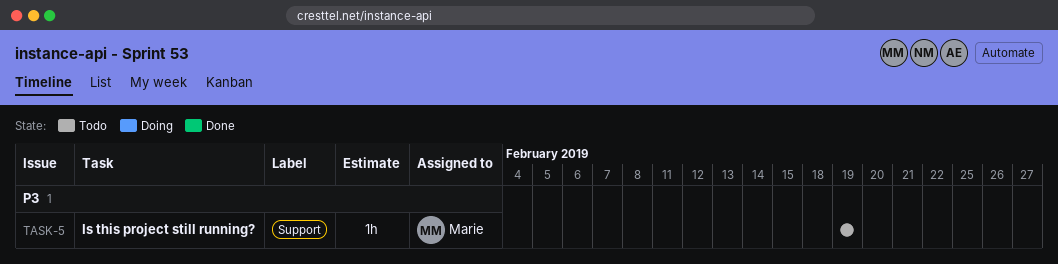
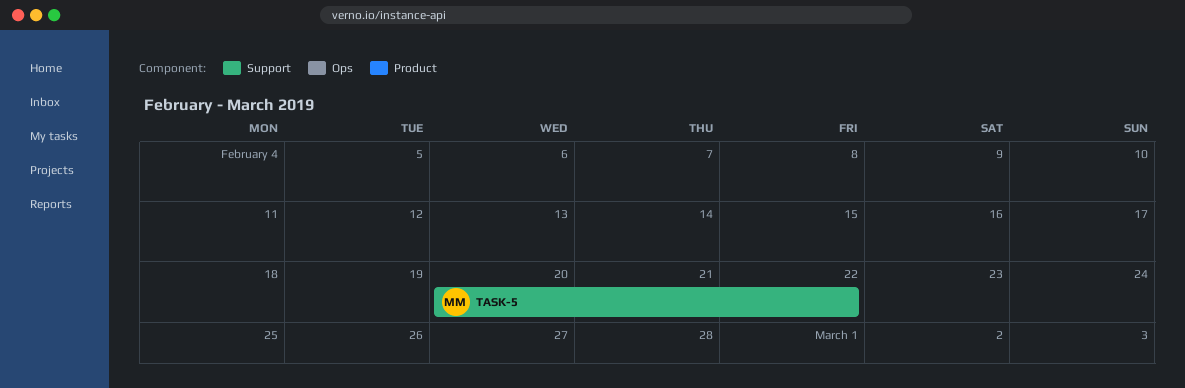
TASK-5, start: Feb 19 -> Feb 20
TASK-5, due: Feb 19 -> Feb 22

